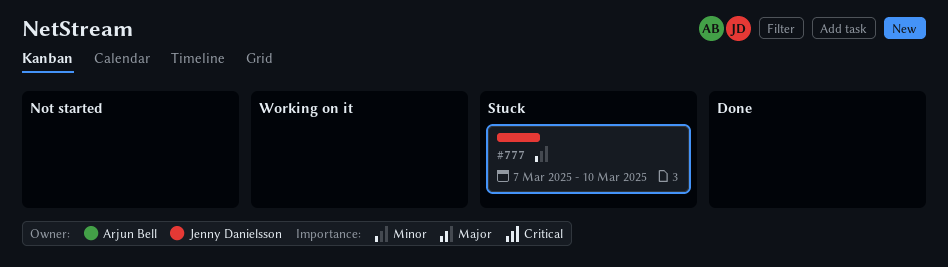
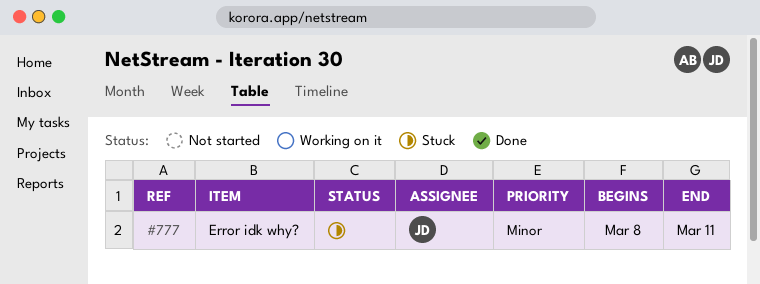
#777, start: Mar 7 -> Mar 8
#777, due: Mar 10 -> Mar 11

